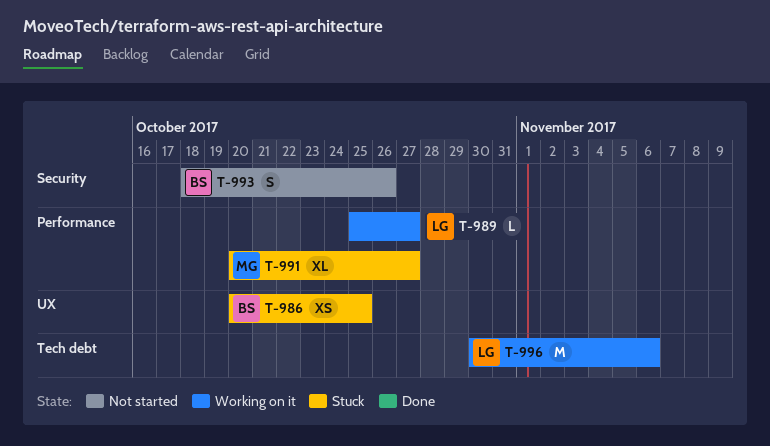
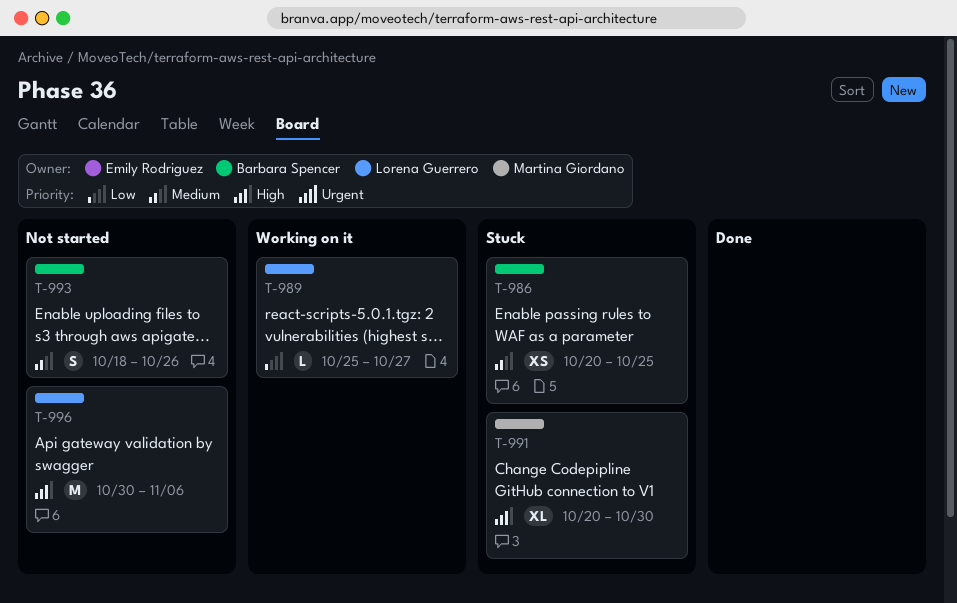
T-991, due: Oct 27 -> Oct 30
T-996, status: Working on it -> Not started

